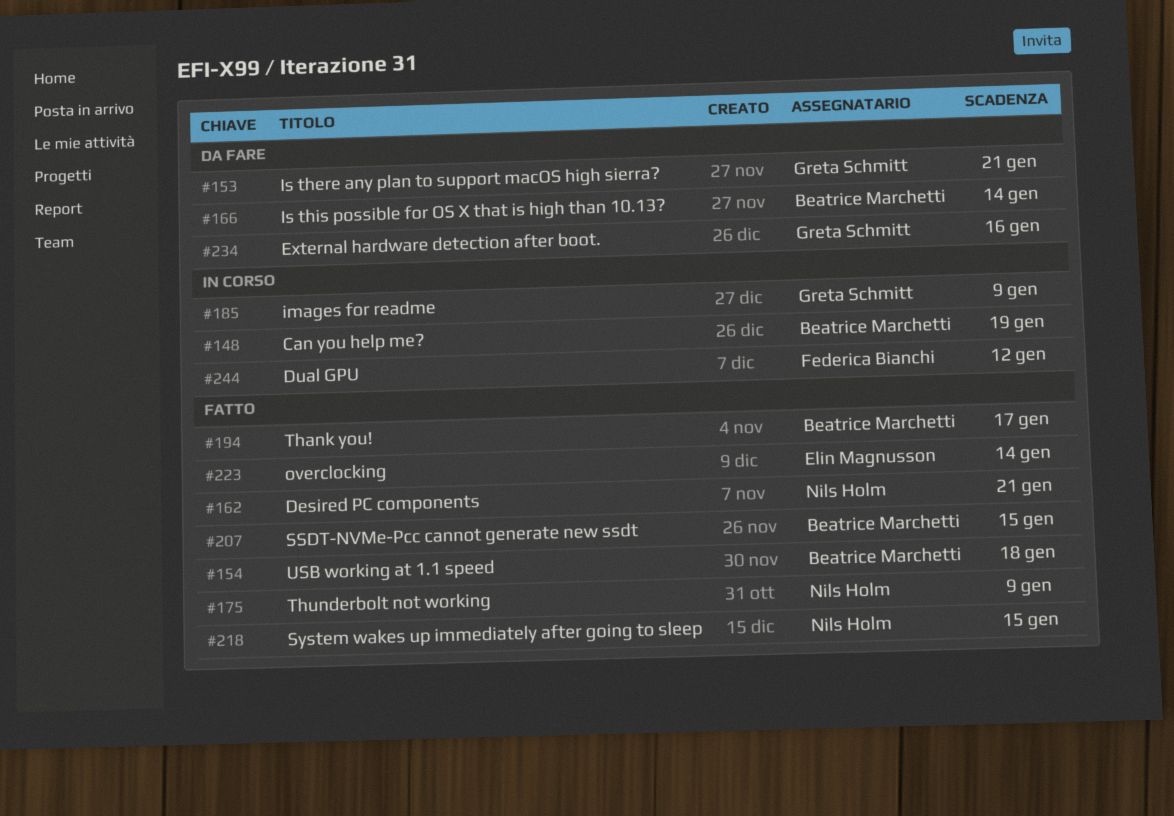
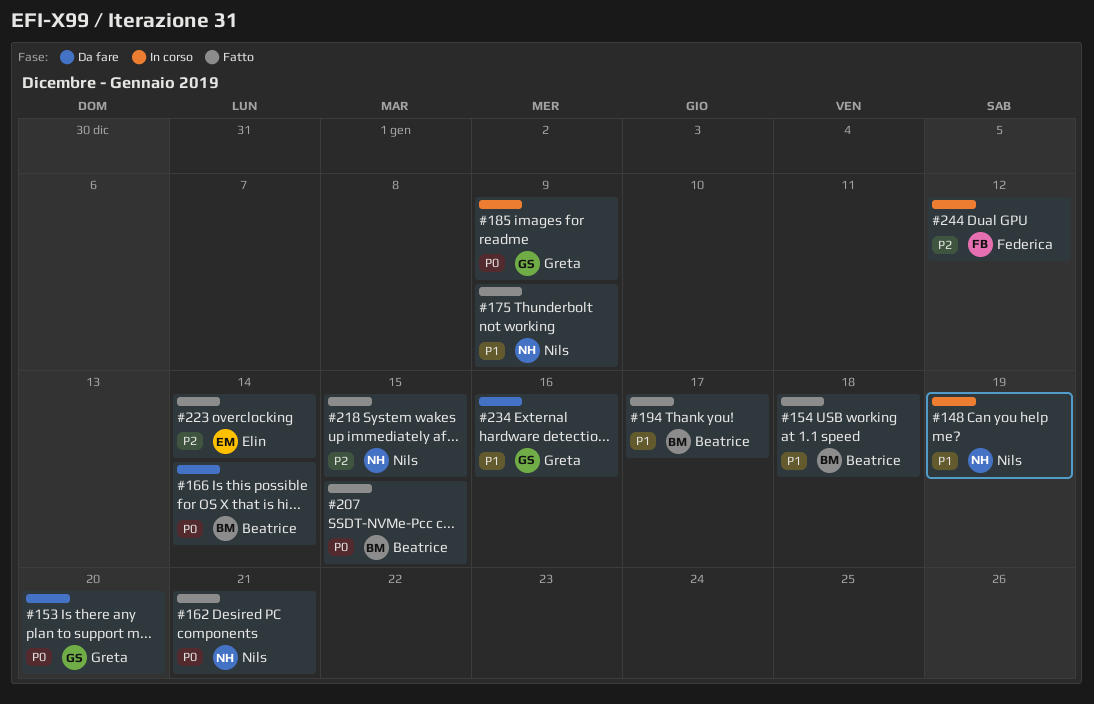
#148, owner: Beatrice Marchetti -> Nils Holm
#153, due: Jan 21 -> Jan 20

